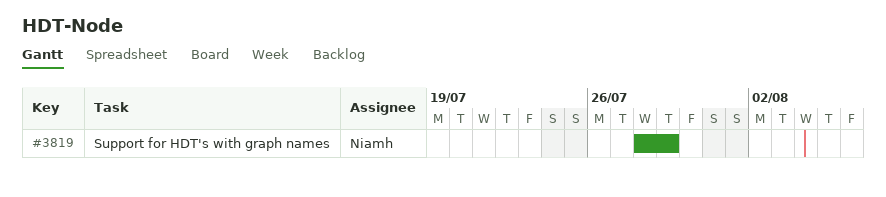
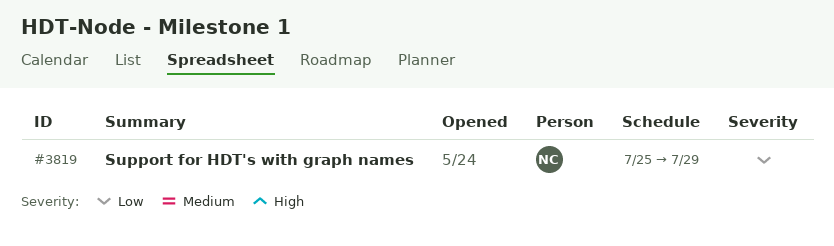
#3819, start: Jul 28 -> Jul 25

